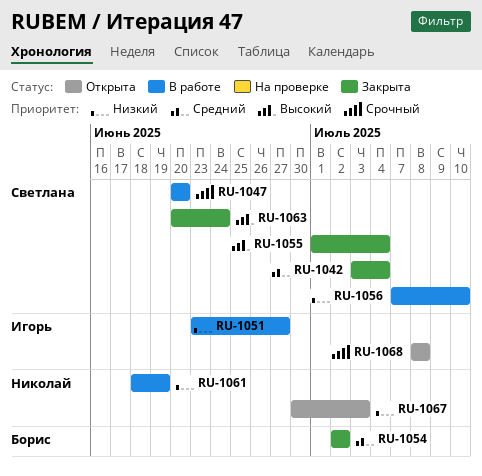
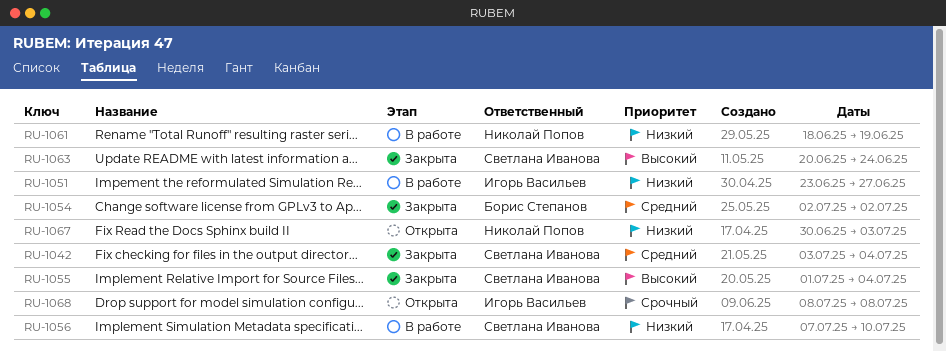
RU-1047: present -> none

